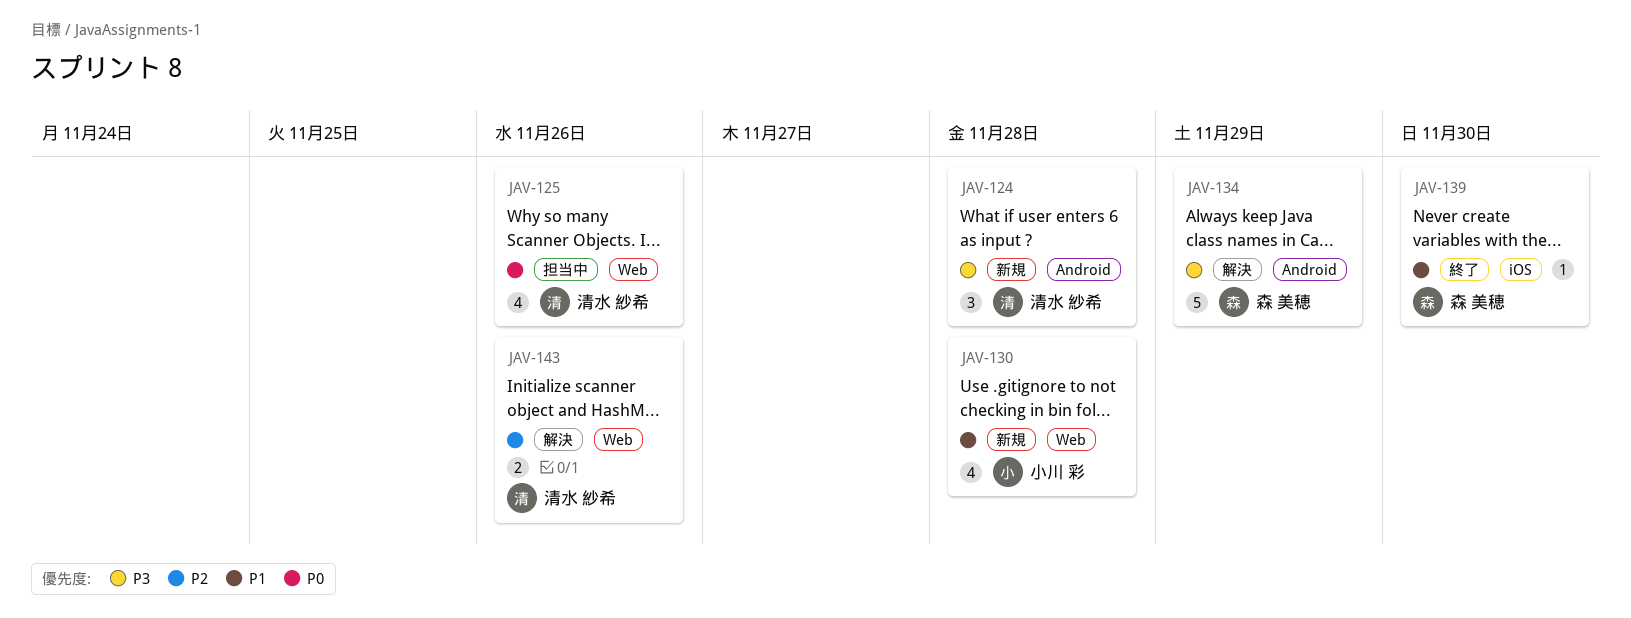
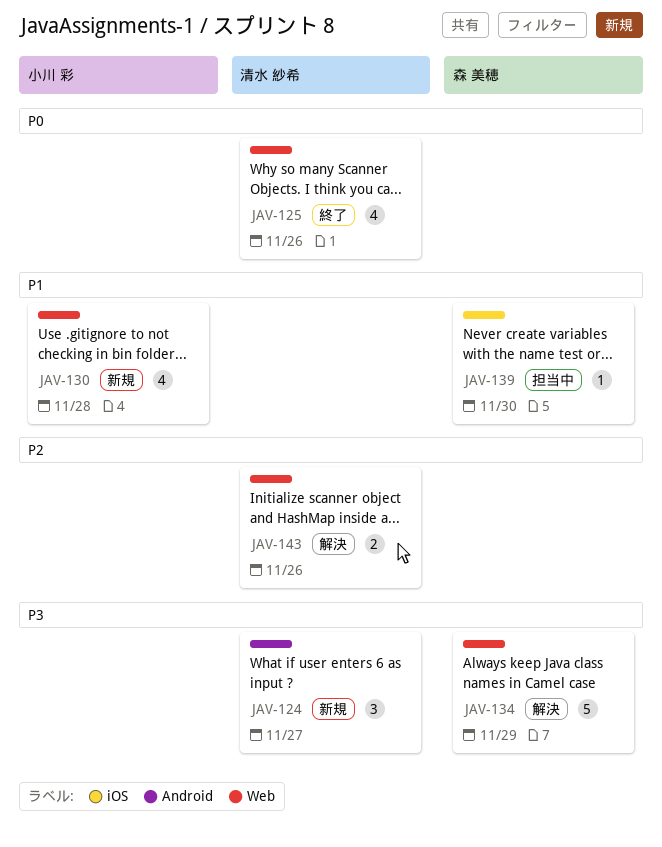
JAV-124, due: Nov 28 -> Nov 27
JAV-125, status: 担当中 -> 終了
JAV-134, label: Android -> Web
JAV-139, status: 終了 -> 担当中

